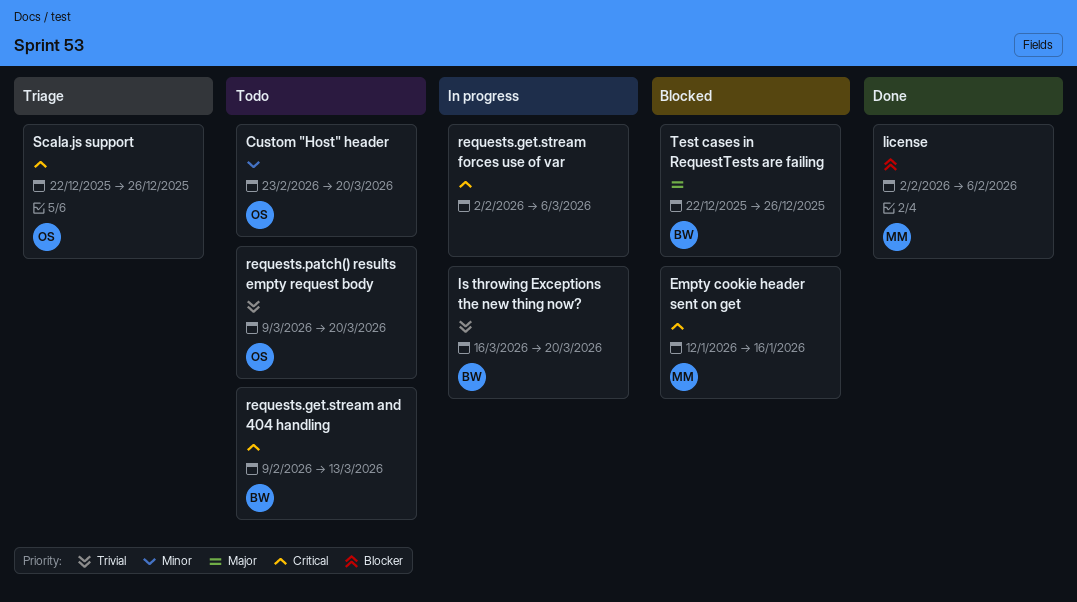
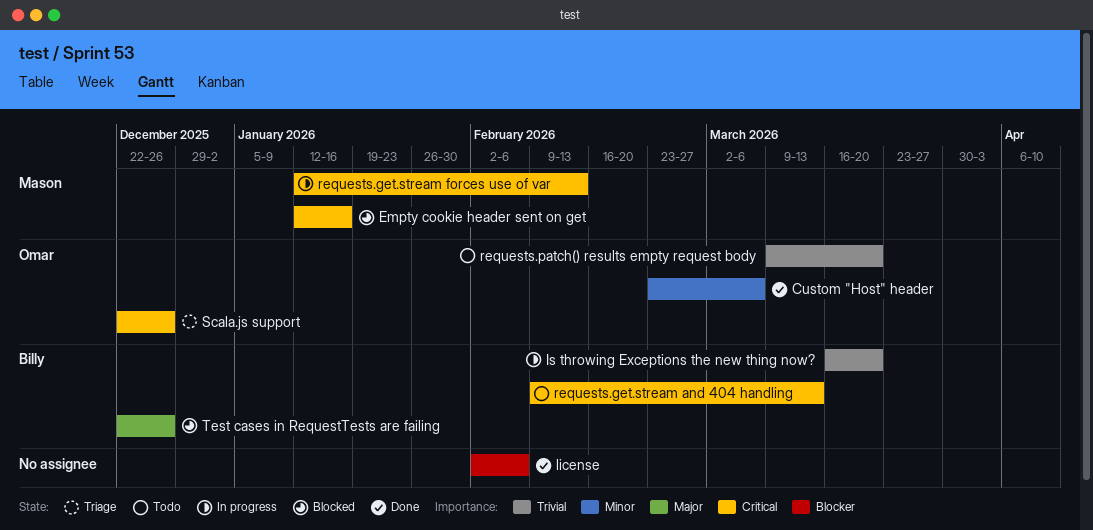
Custom "Host" header, status: Todo -> Done
Custom "Host" header, due: Mar 20 -> Mar 6
license, owner: Mason -> none
requests.get.stream forces use of var, owner: none -> Mason
requests.get.stream forces use of var, start: Feb 2 -> Jan 12
requests.get.stream forces use of var, due: Mar 6 -> Feb 13

